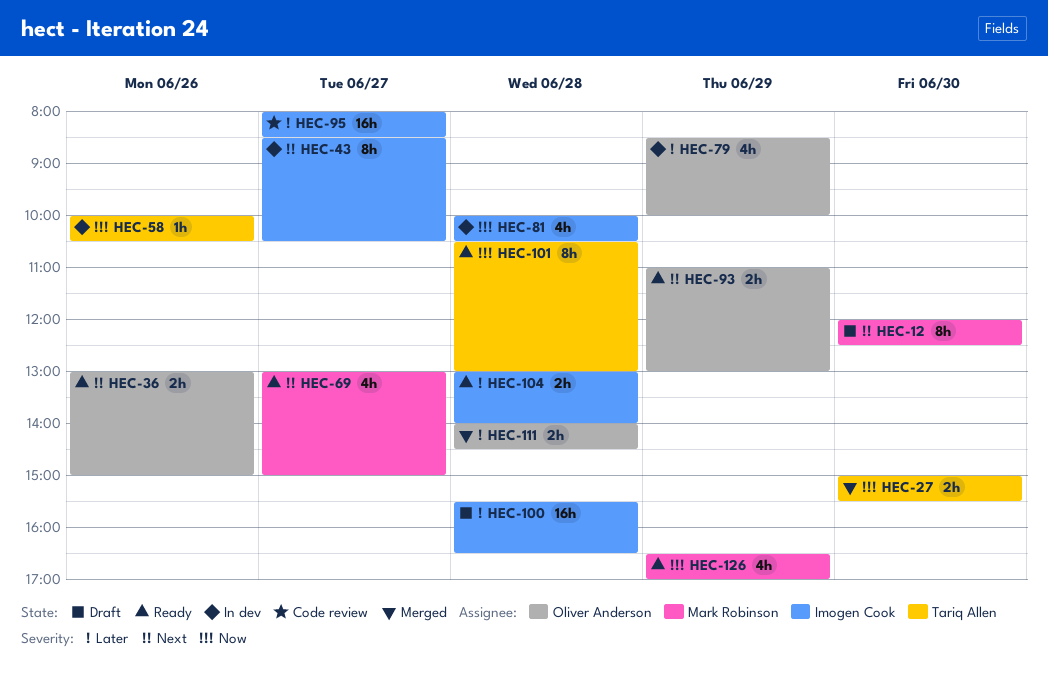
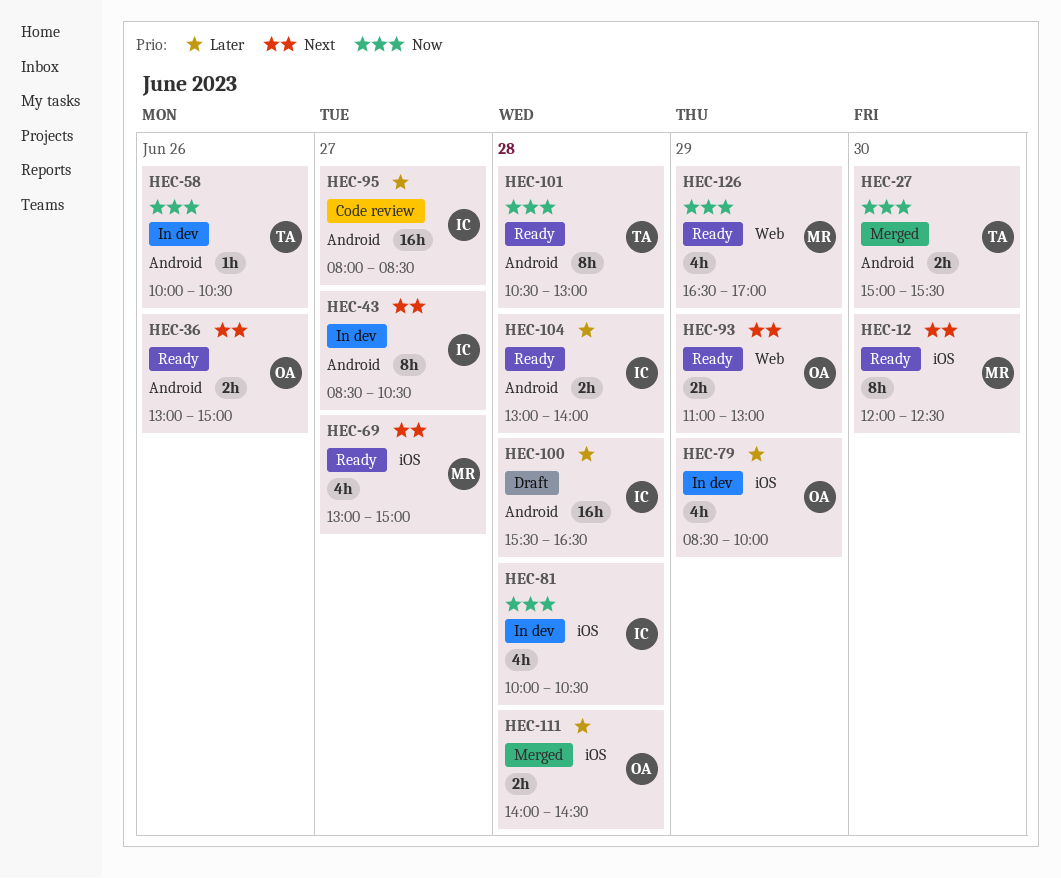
HEC-12, status: Draft -> Ready

